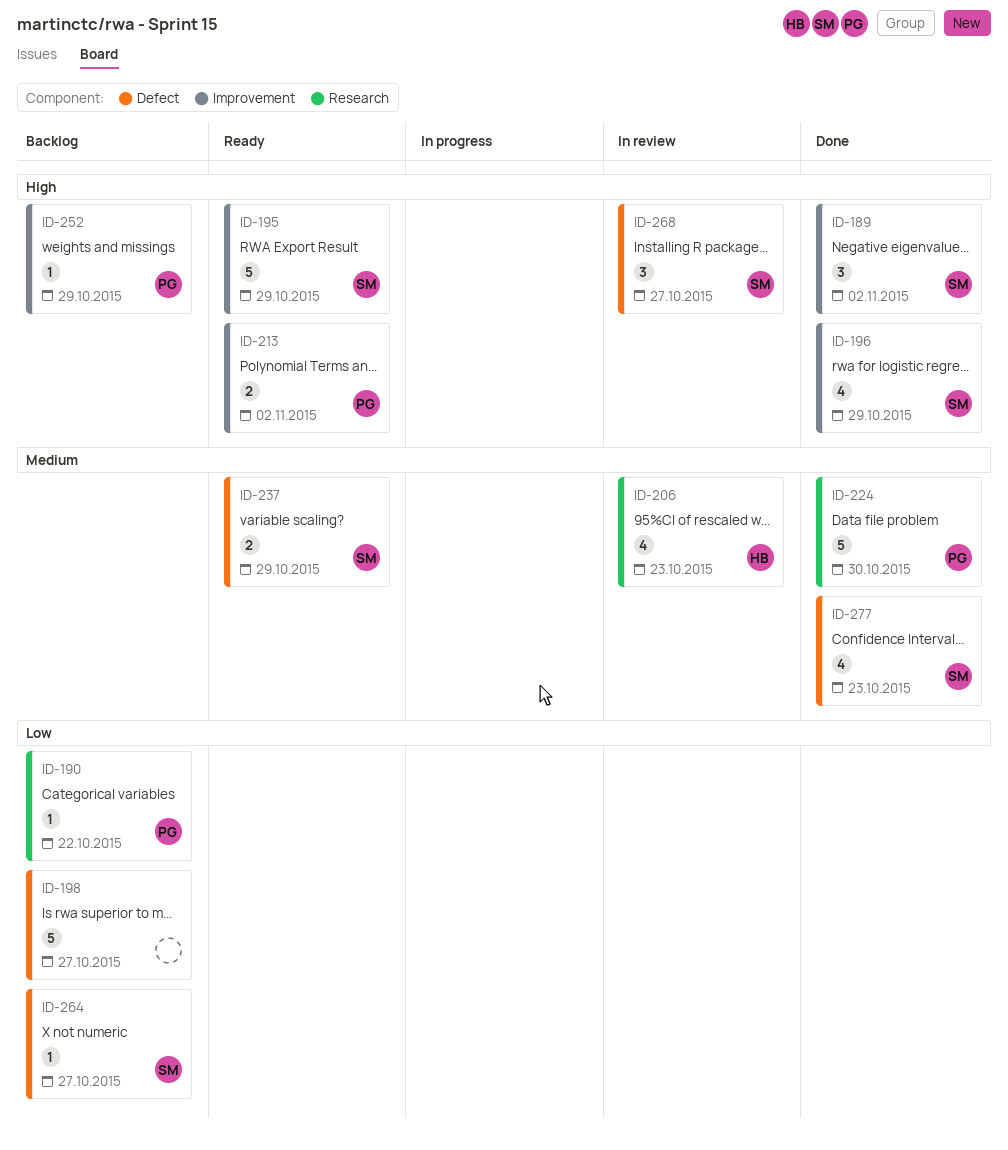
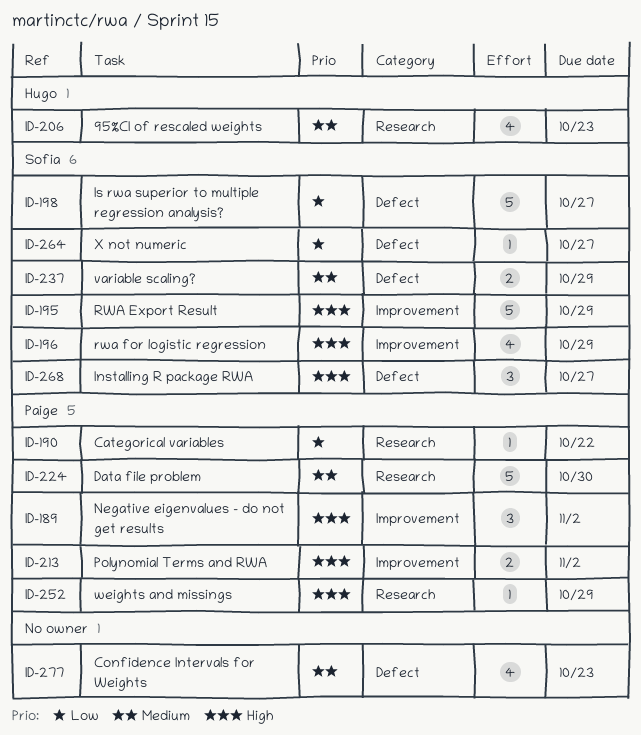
ID-189, owner: Sofia -> Paige
ID-198, owner: none -> Sofia
ID-252, label: Improvement -> Research
ID-277, owner: Sofia -> none

